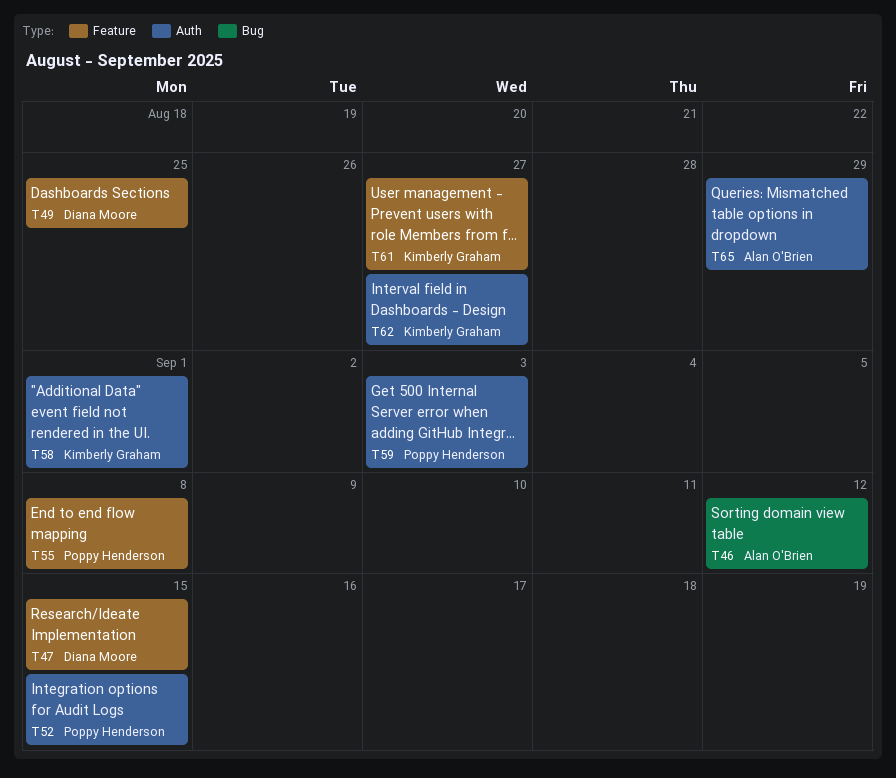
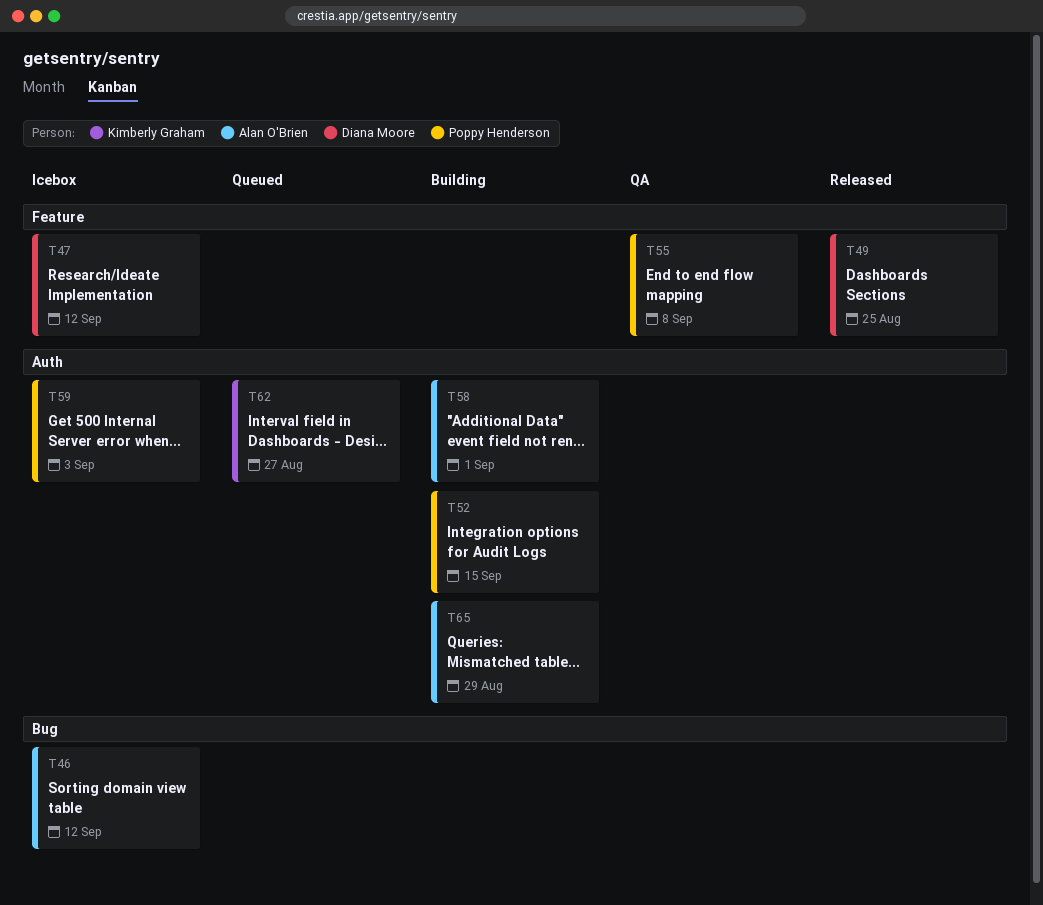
T47, due: Sep 15 -> Sep 12
T58, owner: Kimberly Graham -> Alan O'Brien
T61: present -> none

